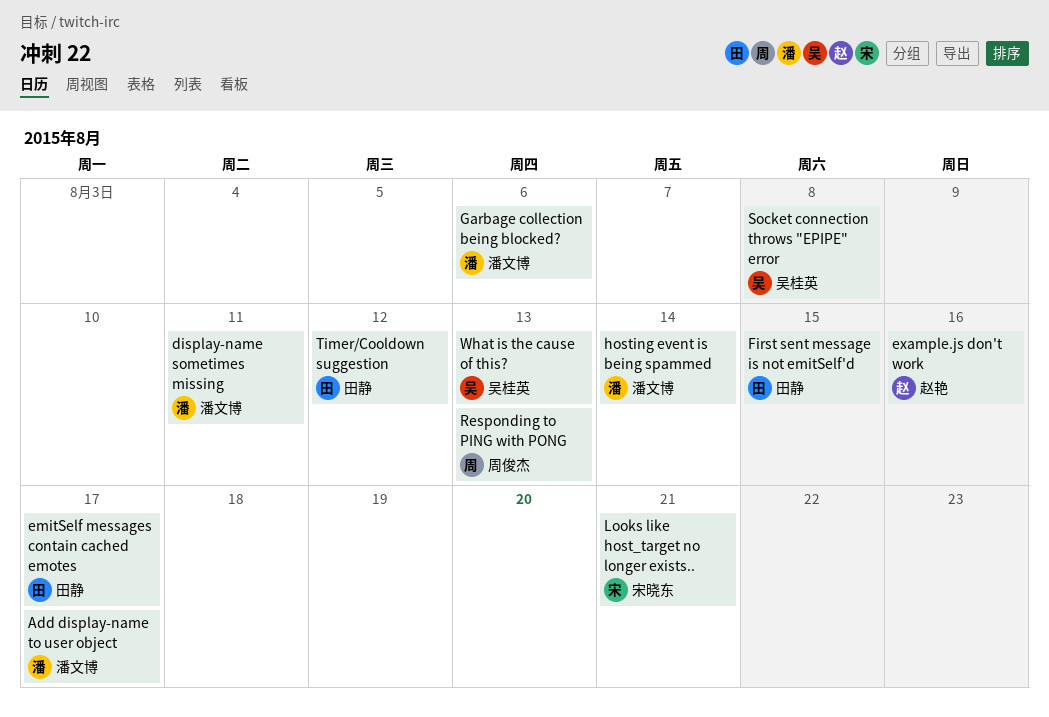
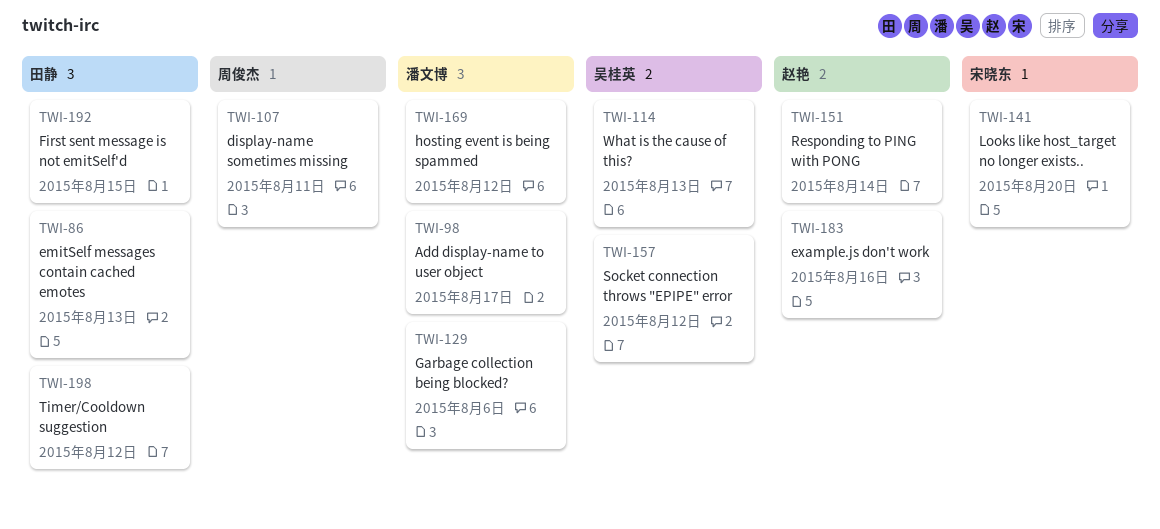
display-name sometimes missing, owner: 潘文博 -> 周俊杰
emitSelf messages contain cached emotes, due: Aug 17 -> Aug 13
hosting event is being spammed, due: Aug 14 -> Aug 12
Looks like host_target no longer exists.., due: Aug 21 -> Aug 20
Responding to PING with PONG, owner: 周俊杰 -> 赵艳
Responding to PING with PONG, due: Aug 13 -> Aug 14
Socket connection throws "EPIPE" error, due: Aug 8 -> Aug 12

